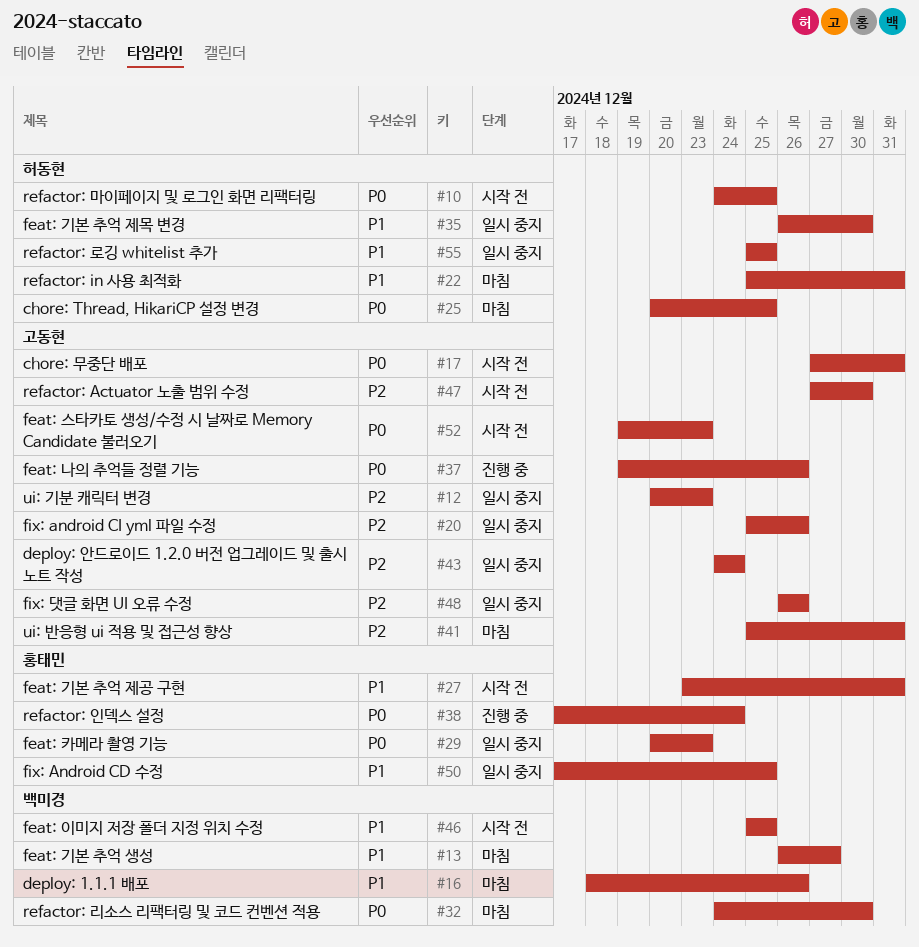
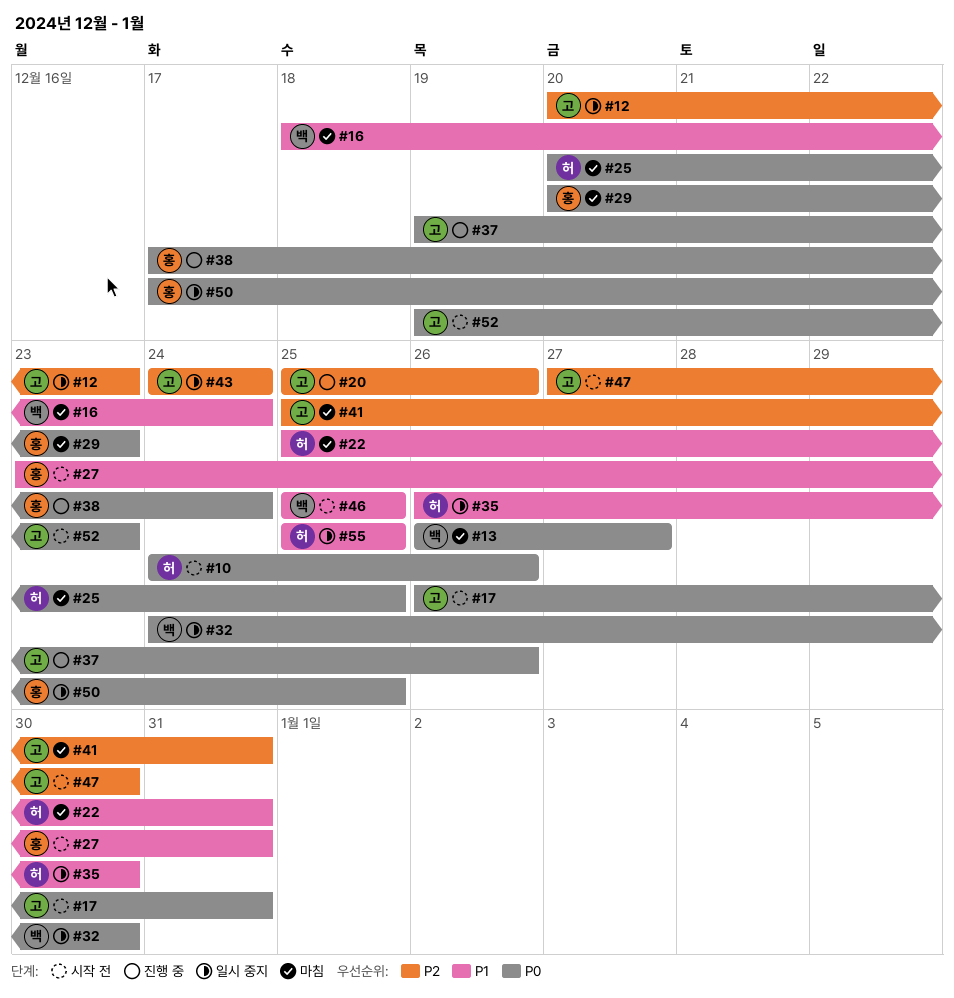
#10, due: Dec 25 -> Dec 26
#13, priority: P1 -> P0
#16, due: Dec 26 -> Dec 24
#17, start: Dec 27 -> Dec 26
#20, status: 일시 중지 -> 진행 중
#29, status: 일시 중지 -> 마침
#32, status: 마침 -> 일시 중지
#48: present -> none
#50, priority: P1 -> P0

